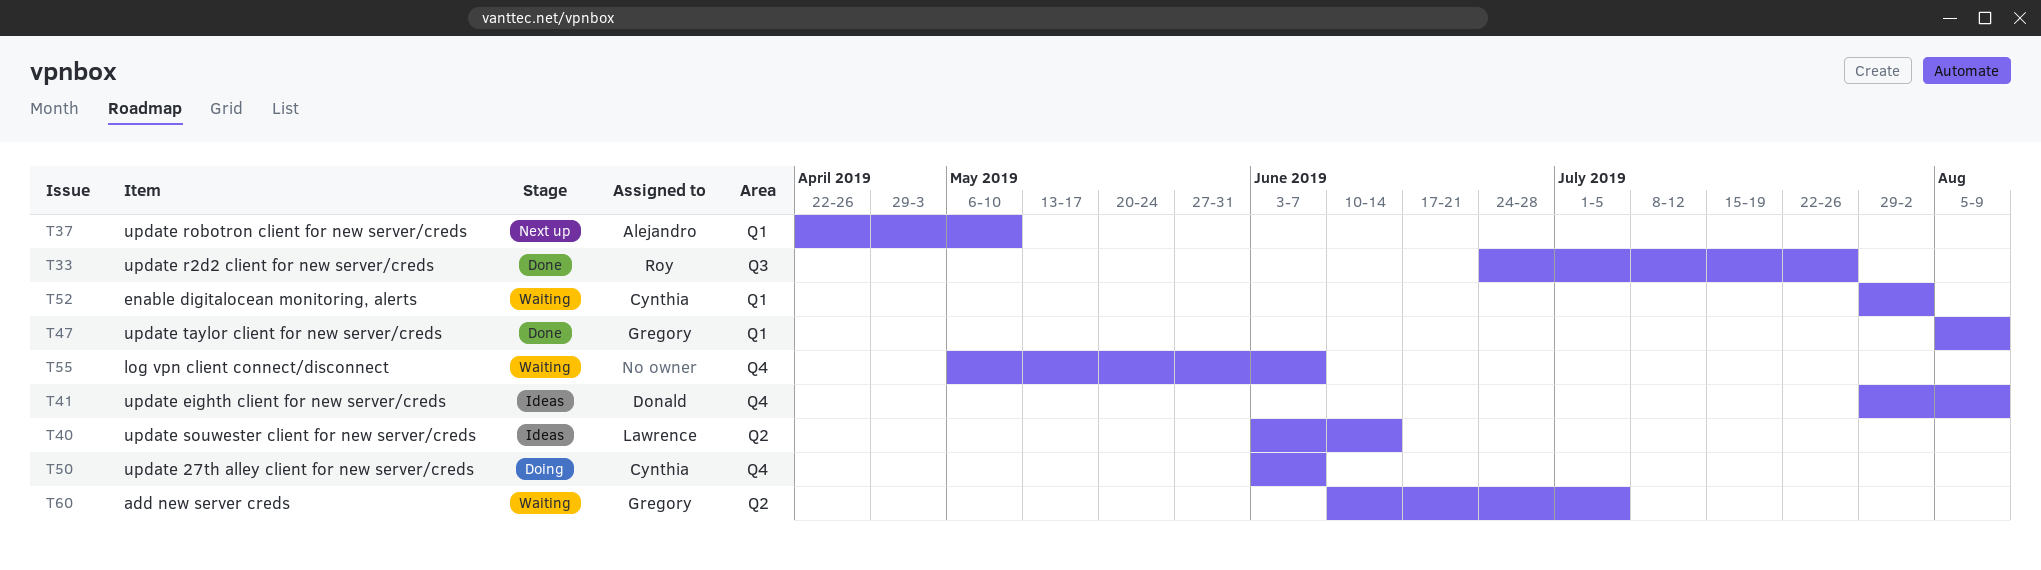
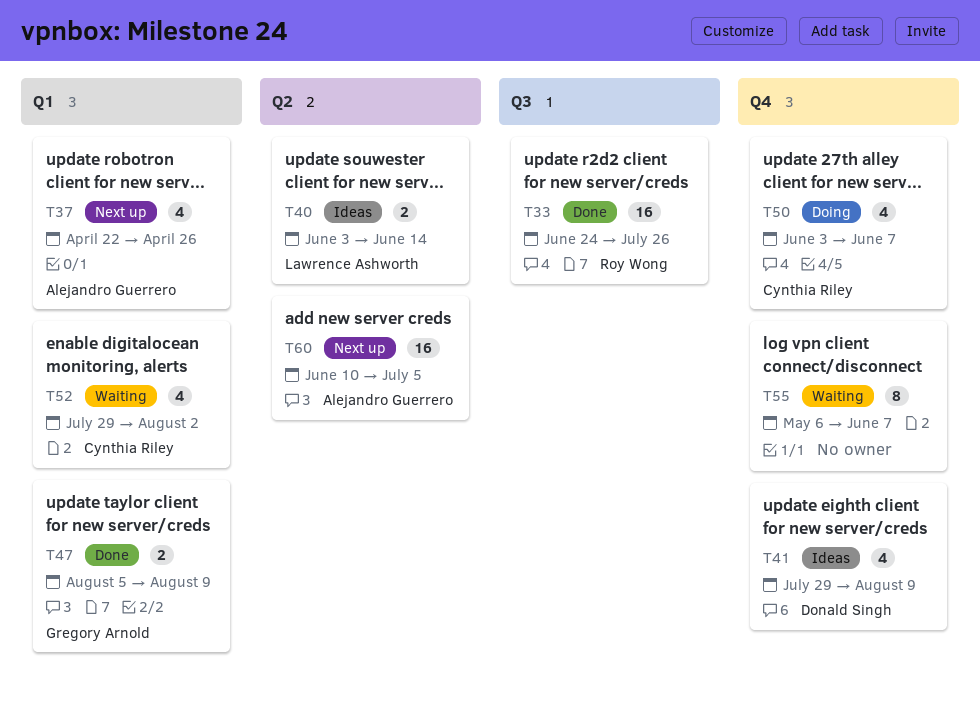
T37, due: May 10 -> Apr 26
T60, status: Waiting -> Next up
T60, owner: Gregory Arnold -> Alejandro Guerrero

